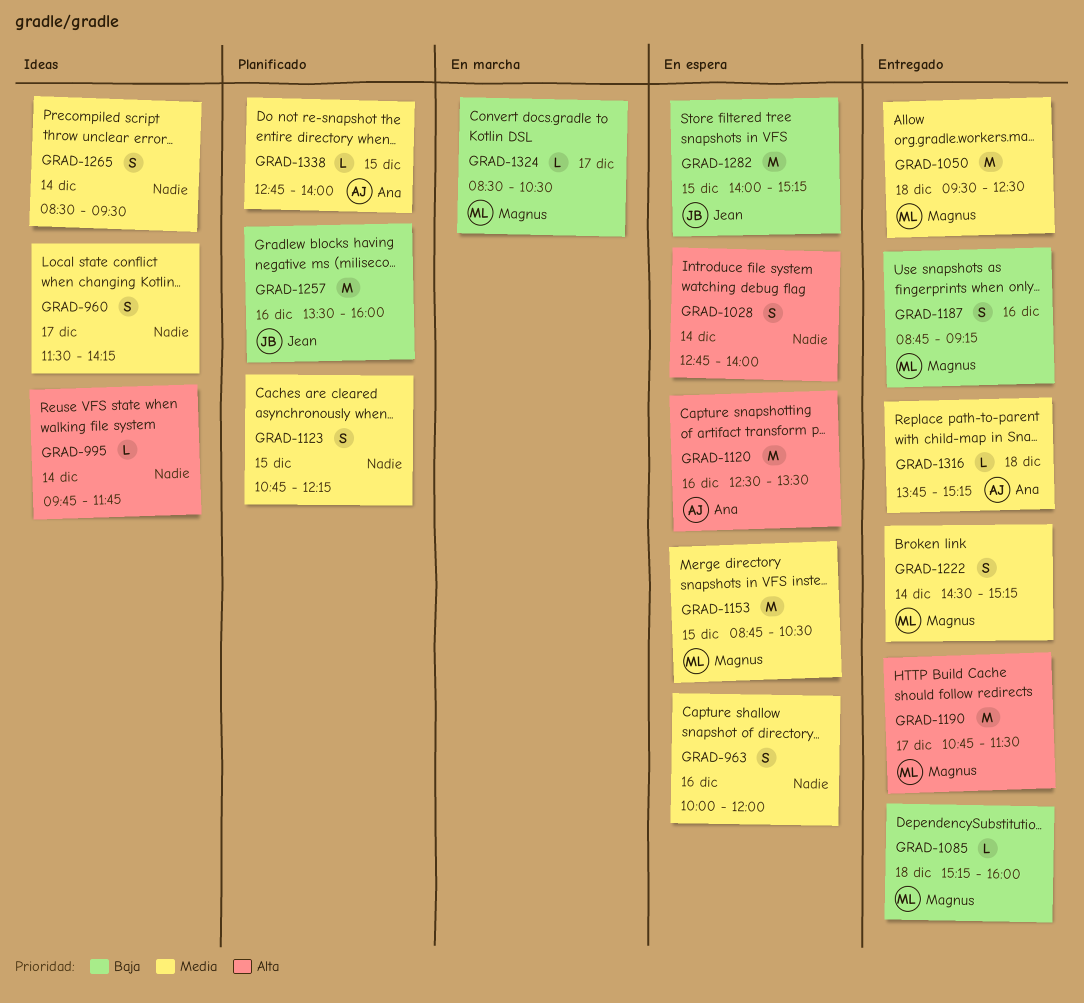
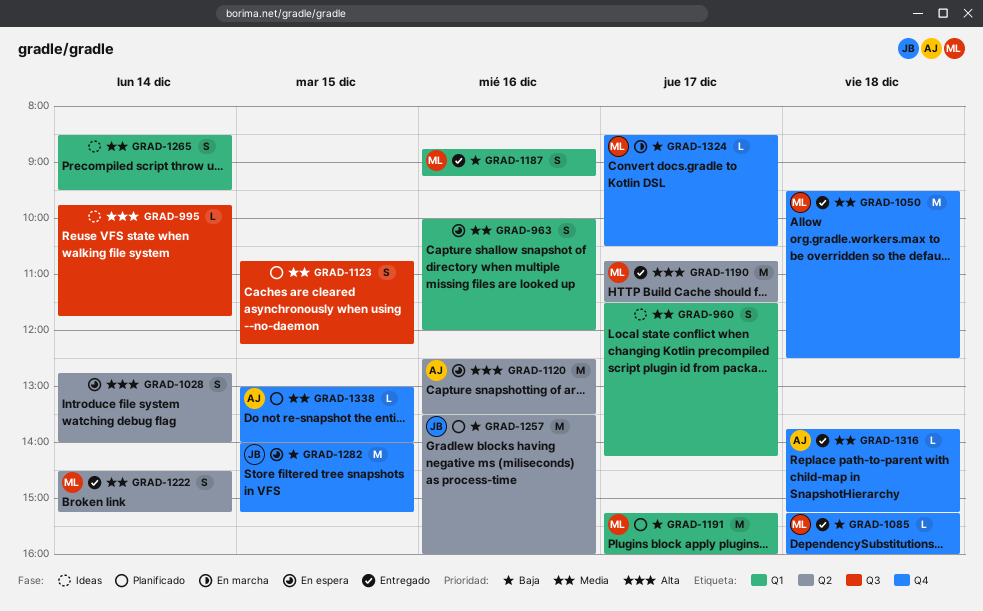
GRAD-1153: present -> none
GRAD-1191: none -> present
GRAD-1338, begins: 12:45 -> 13:00

